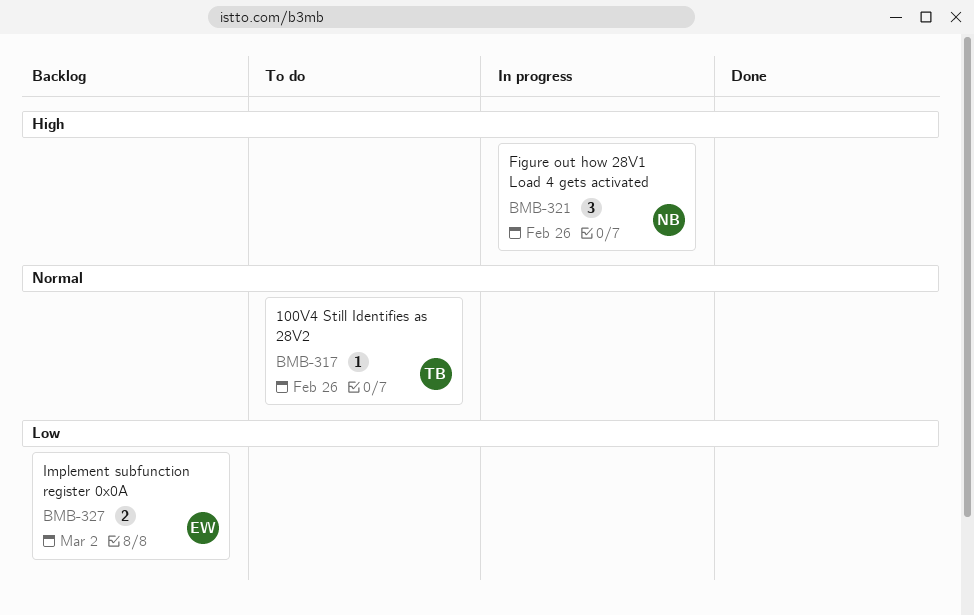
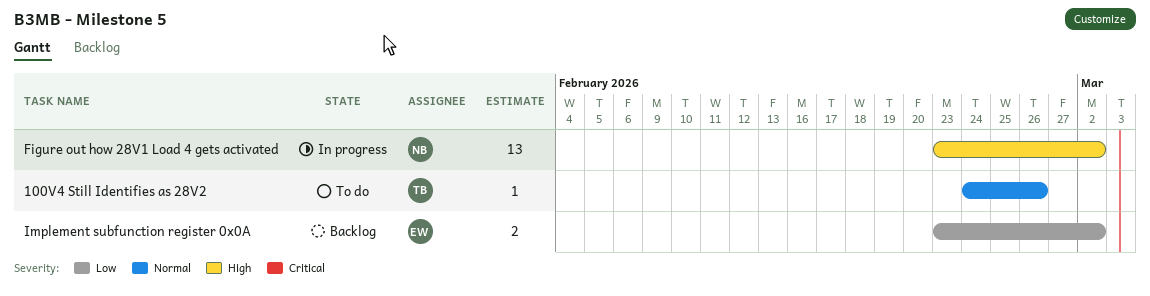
Figure out how 28V1 Load 4 gets activated, estimate: 3 -> 13
Figure out how 28V1 Load 4 gets activated, due: Feb 26 -> Mar 2

